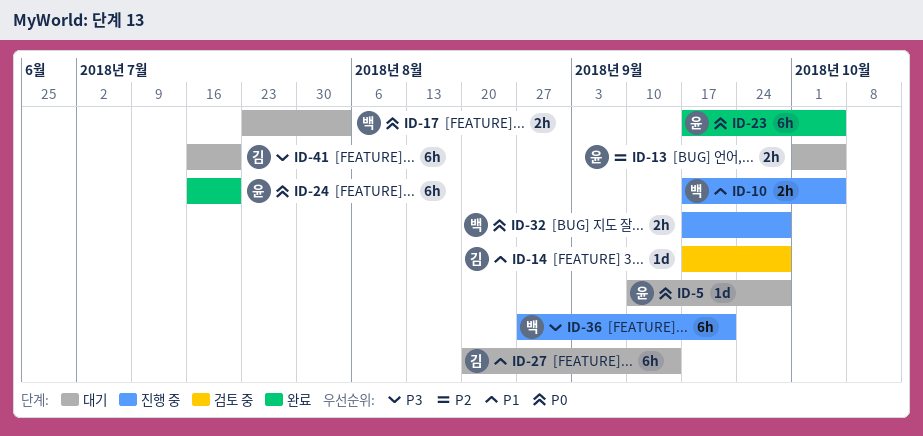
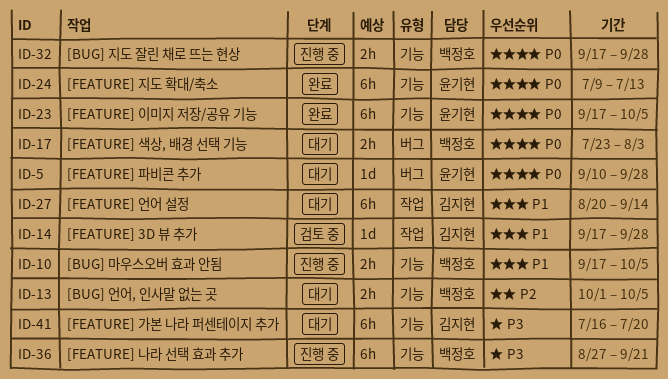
ID-13, owner: 윤기현 -> 백정호
ID-24, start: Jul 16 -> Jul 9
ID-24, due: Jul 20 -> Jul 13

